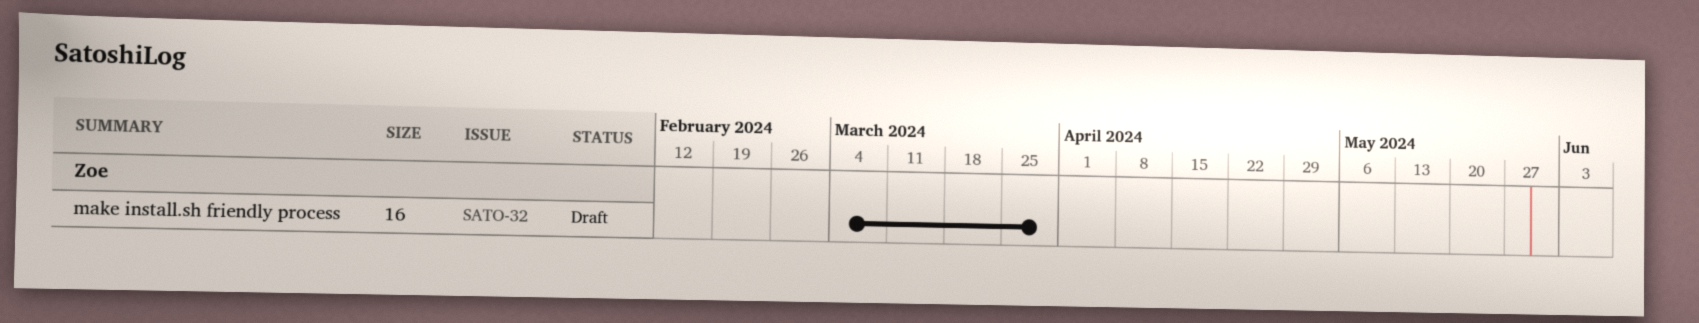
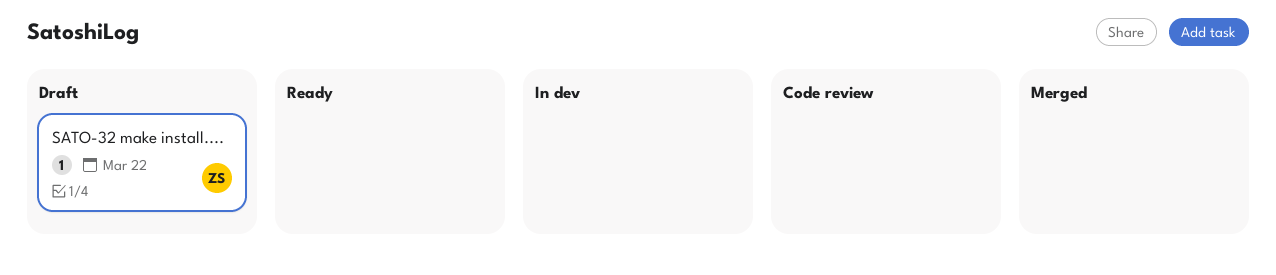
SATO-32, estimate: 16 -> 1
SATO-32, due: Mar 29 -> Mar 22

